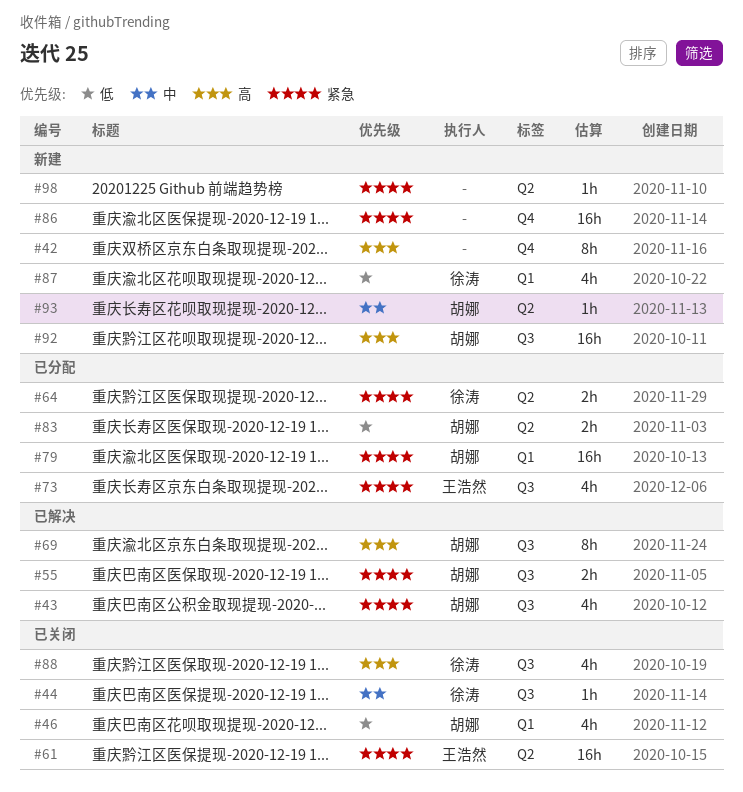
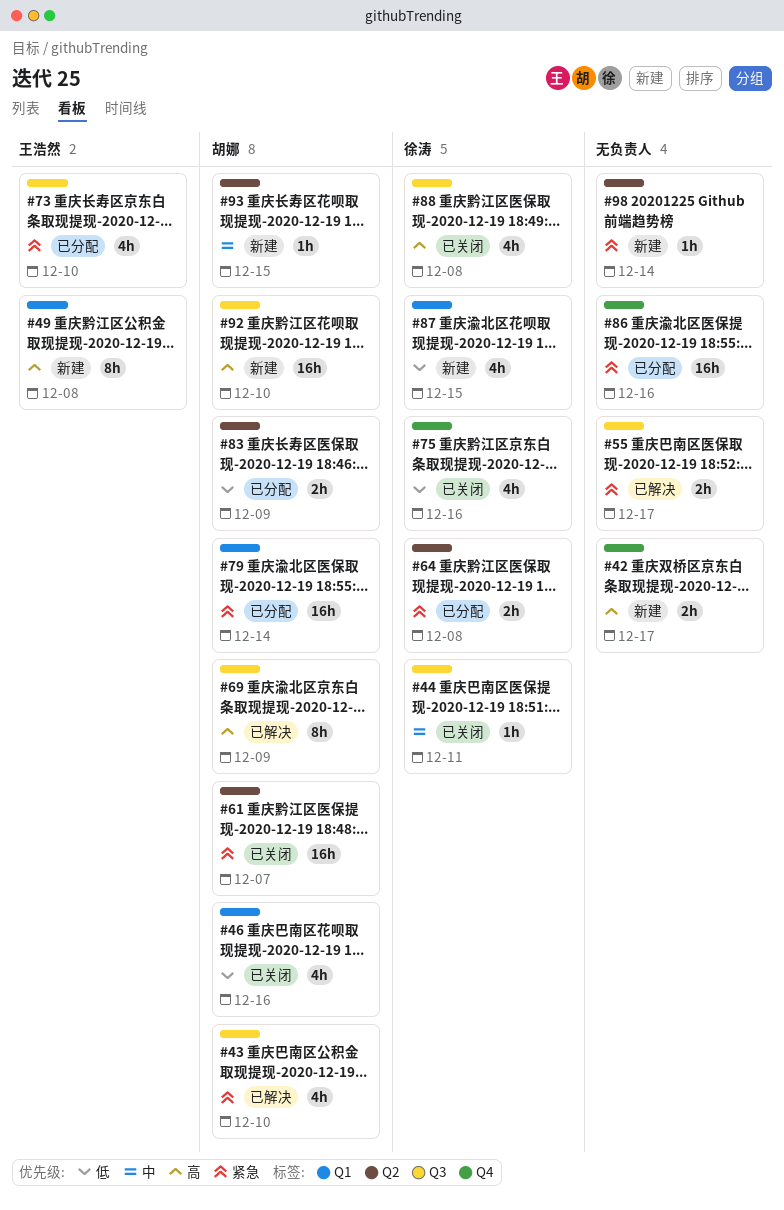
#42, estimate: 8h -> 2h
#49: none -> present
#55, owner: 胡娜 -> none
#61, owner: 王浩然 -> 胡娜
#75: none -> present
#86, status: 新建 -> 已分配

